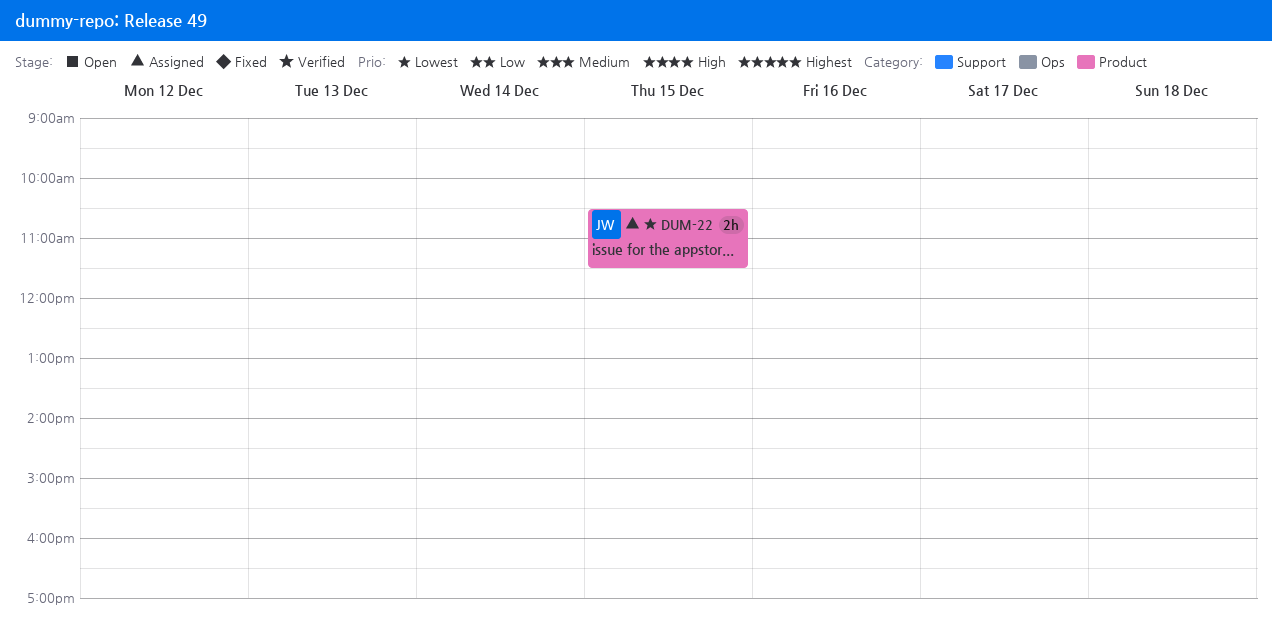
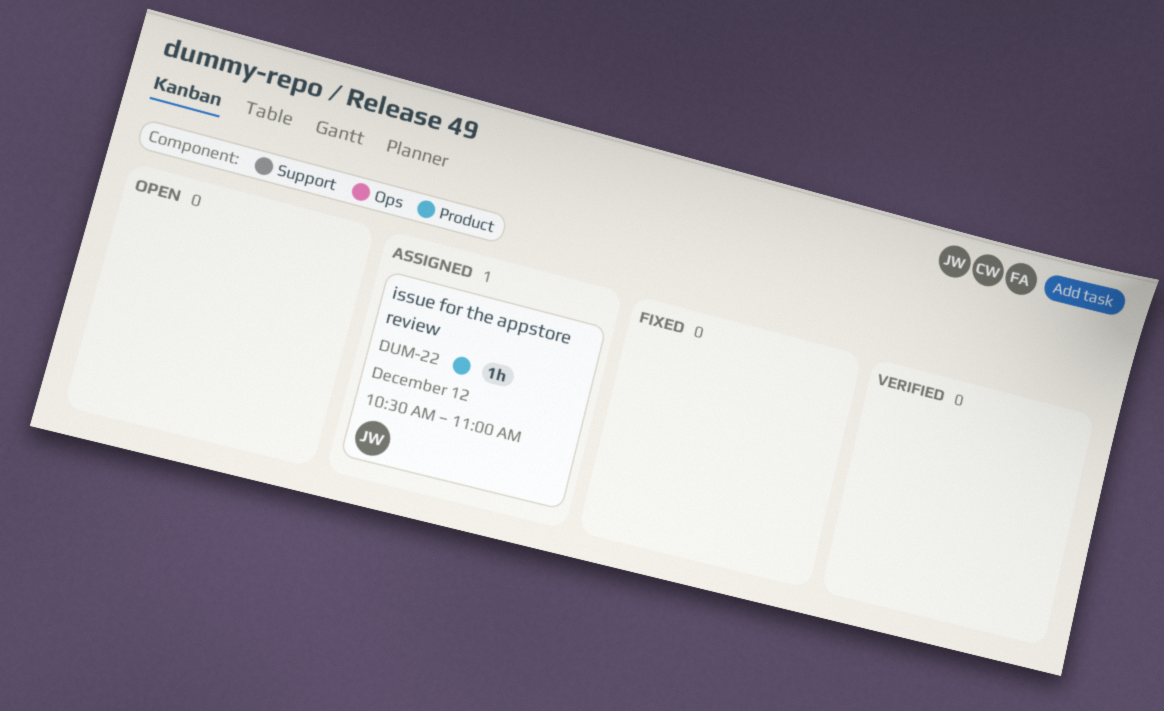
DUM-22, estimate: 2h -> 1h
DUM-22, day: Dec 15 -> Dec 12
DUM-22, ends: 11:30 -> 11:00

